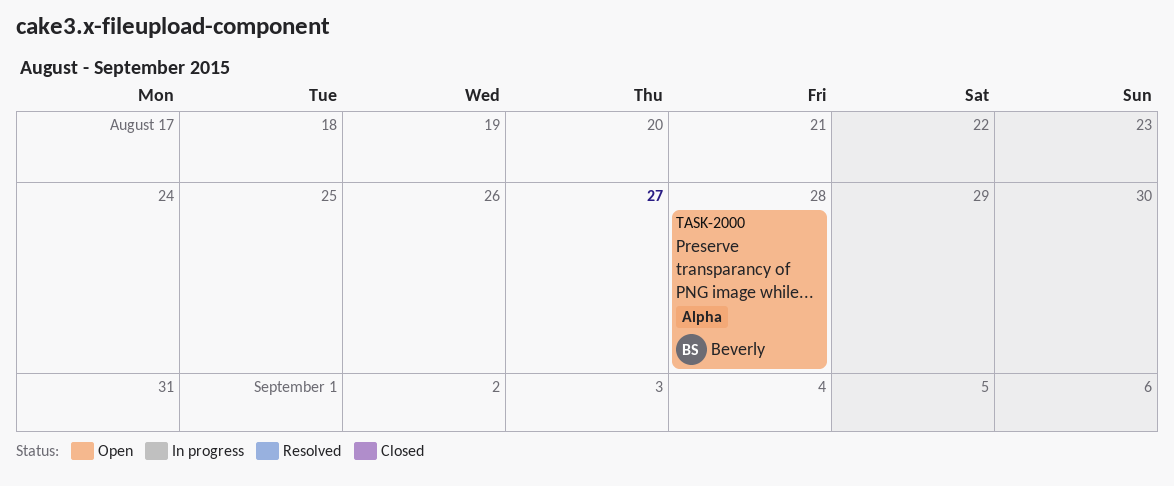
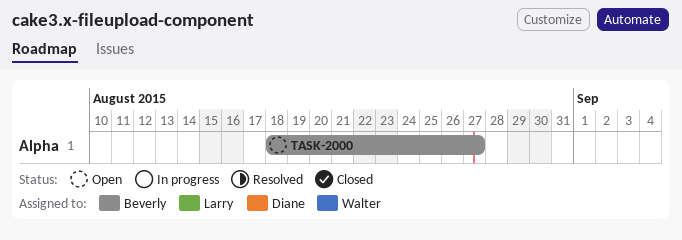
TASK-2000, due: Aug 28 -> Aug 27

